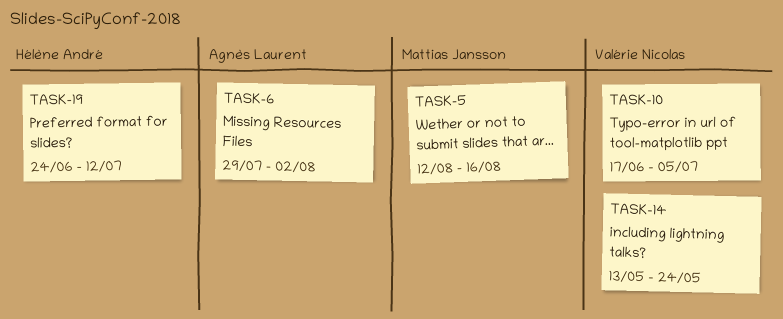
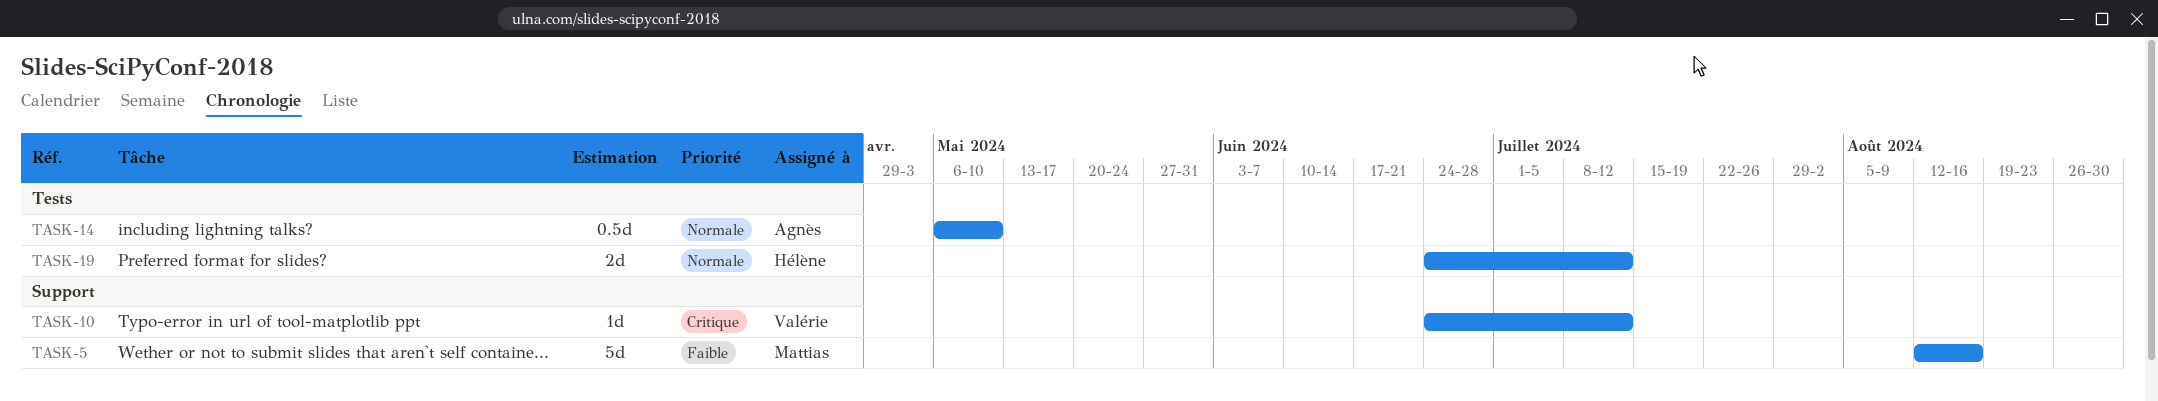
TASK-6: present -> none
TASK-10, start: Jun 17 -> Jun 24
TASK-10, due: Jul 5 -> Jul 12
TASK-14, owner: Valérie Nicolas -> Agnès Laurent
TASK-14, start: May 13 -> May 6
TASK-14, due: May 24 -> May 10

